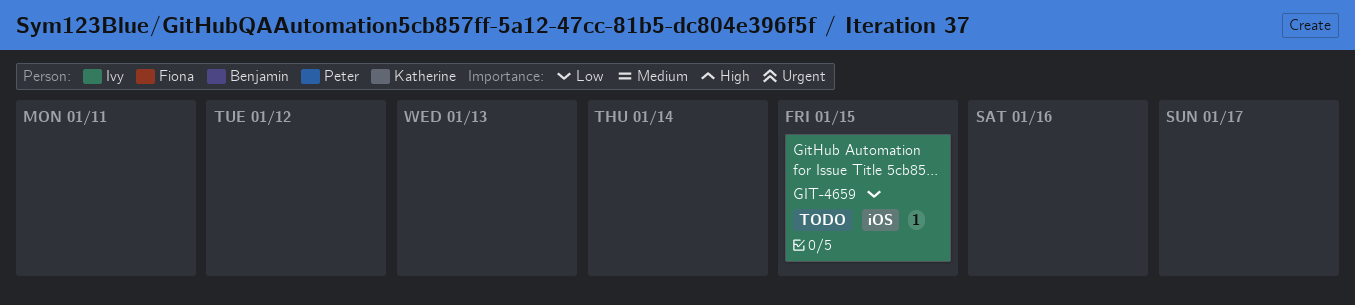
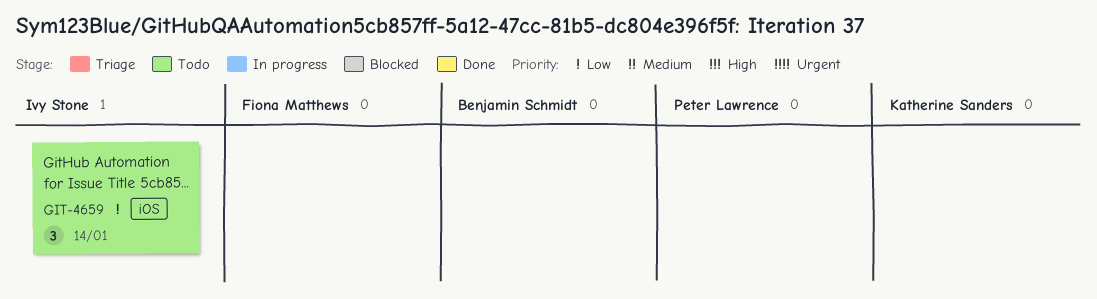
GIT-4659, estimate: 1 -> 3
GIT-4659, due: Jan 15 -> Jan 14

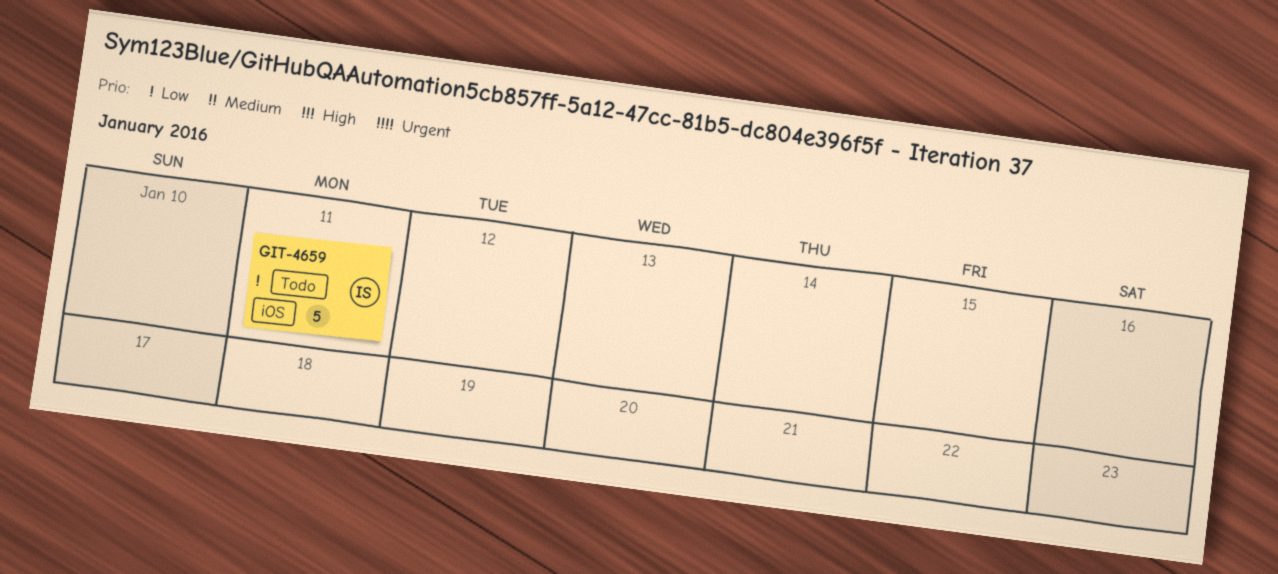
GIT-4659, estimate: 3 -> 5
GIT-4659, due: Jan 14 -> Jan 11

